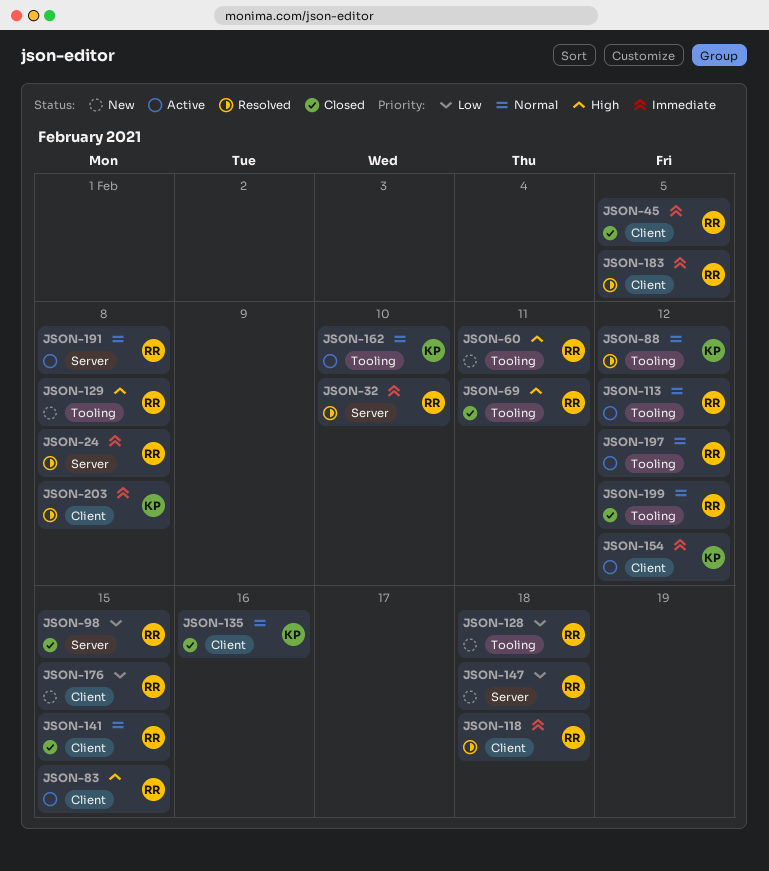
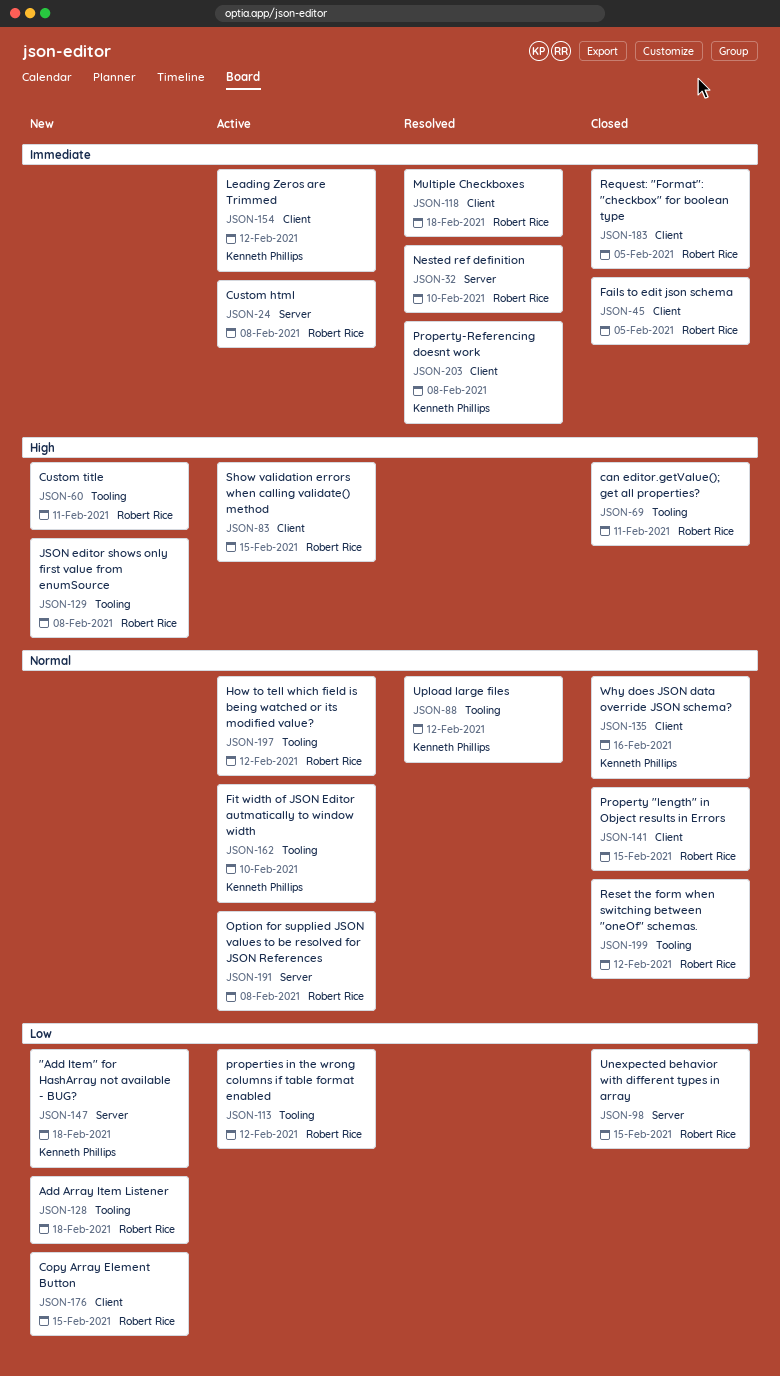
JSON-24, status: Resolved -> Active
JSON-113, priority: Normal -> Low
JSON-147, owner: Robert Rice -> Kenneth Phillips
JSON-183, status: Resolved -> Closed

